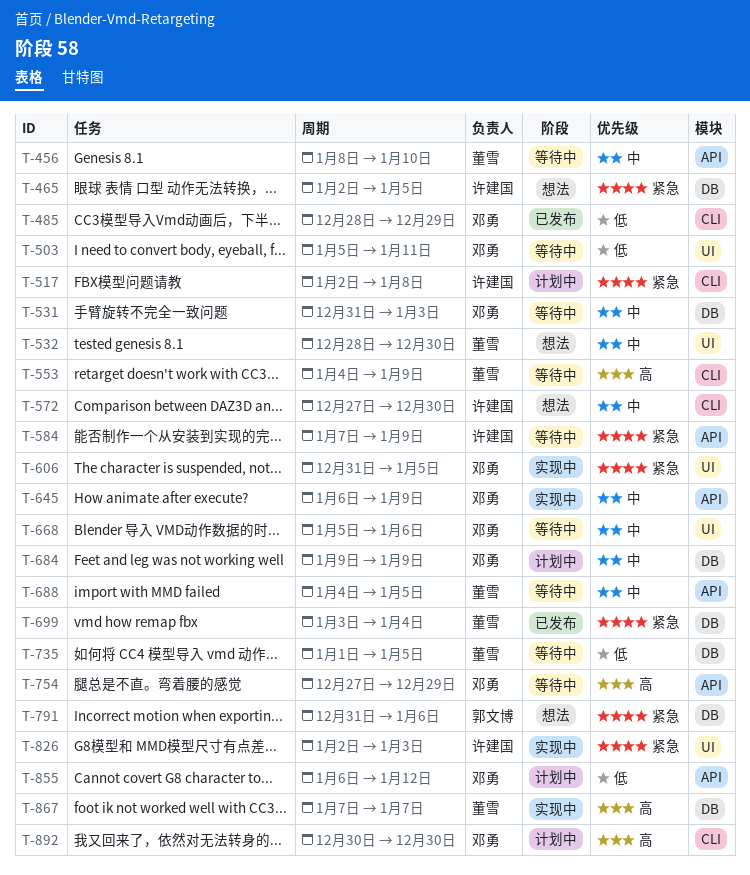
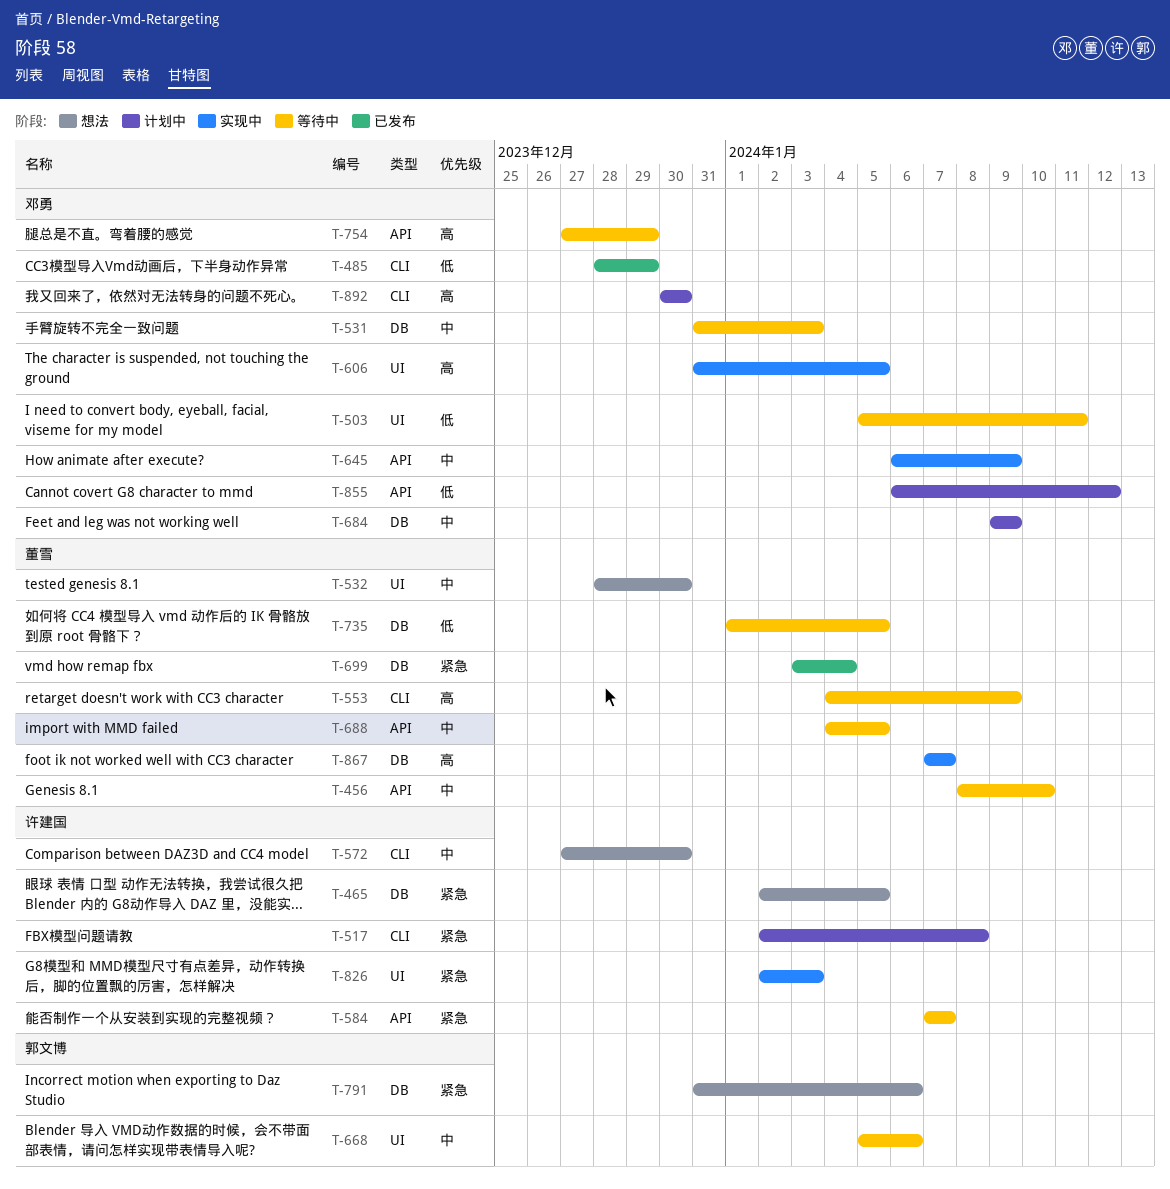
T-584, due: Jan 9 -> Jan 7
T-606, priority: 紧急 -> 高
T-668, owner: 邓勇 -> 郭文博

